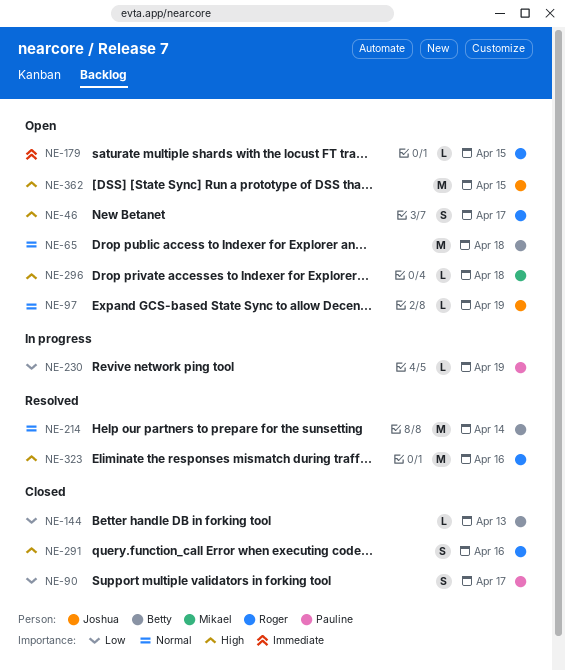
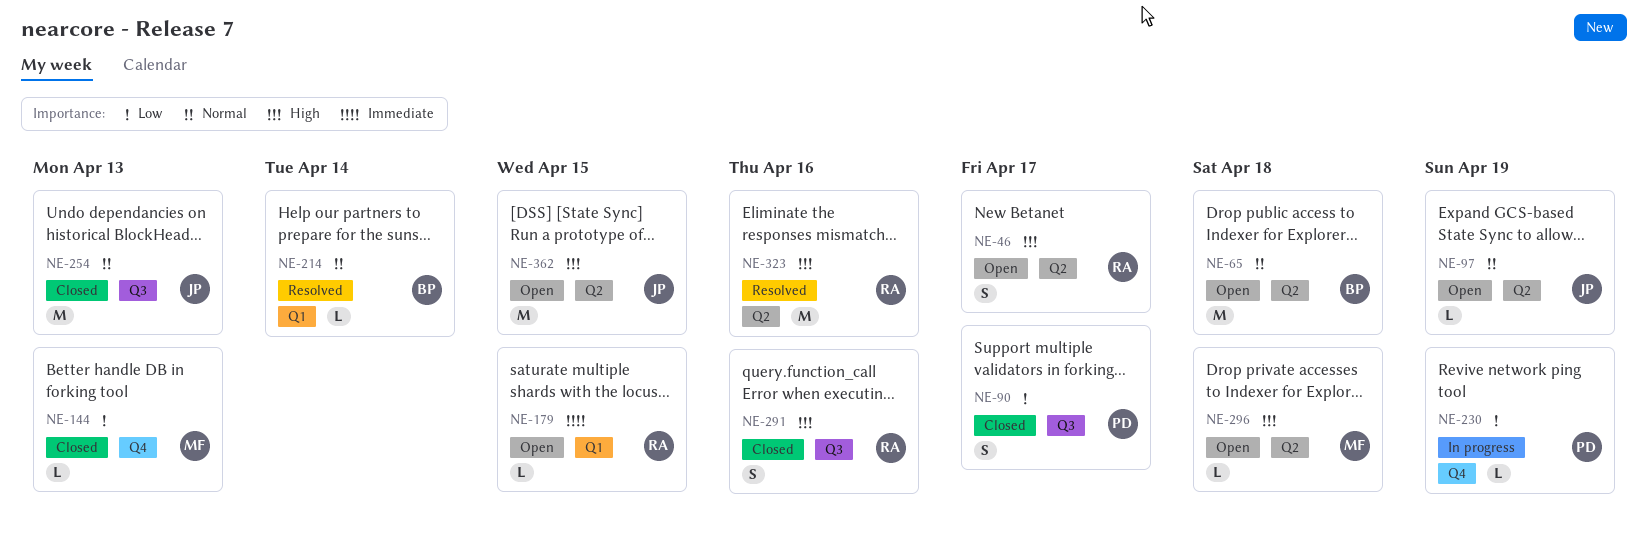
NE-144, owner: Betty -> Mikael
NE-214, estimate: M -> L
NE-254: none -> present

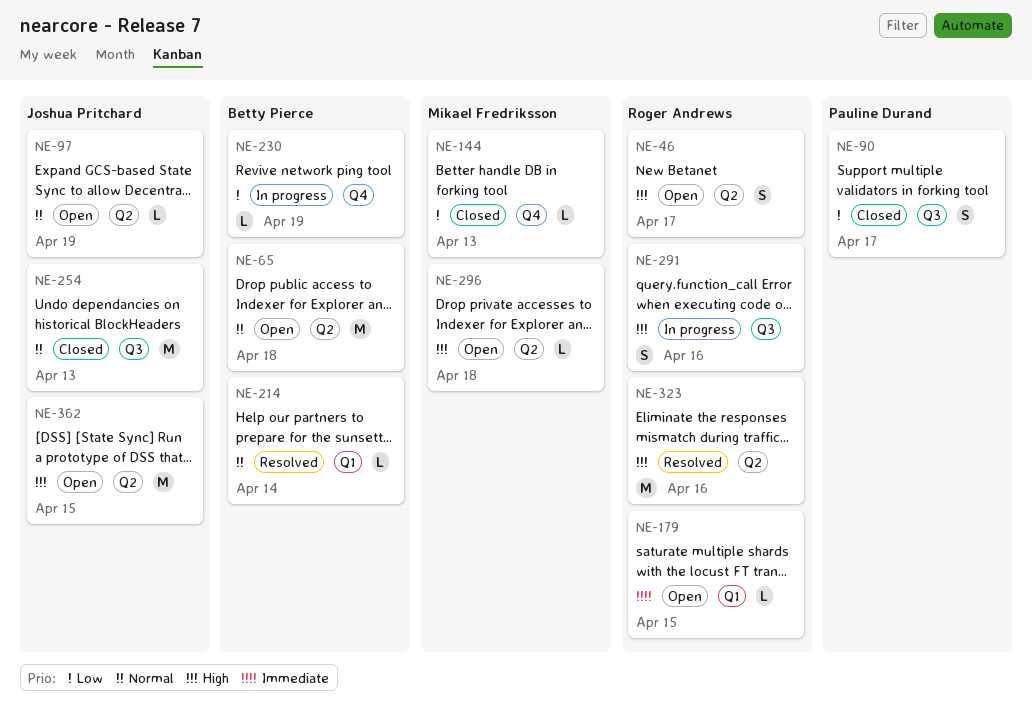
NE-230, owner: Pauline Durand -> Betty Pierce
NE-291, status: Closed -> In progress

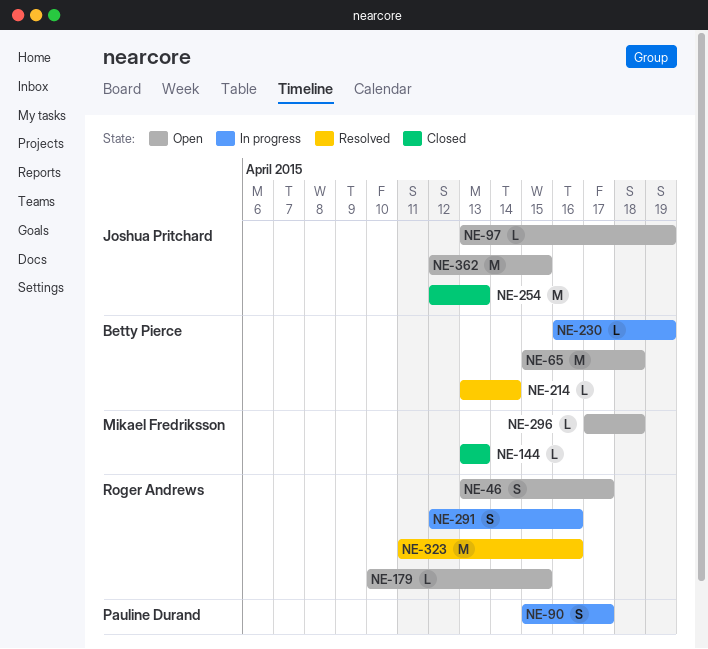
NE-90, status: Closed -> In progress

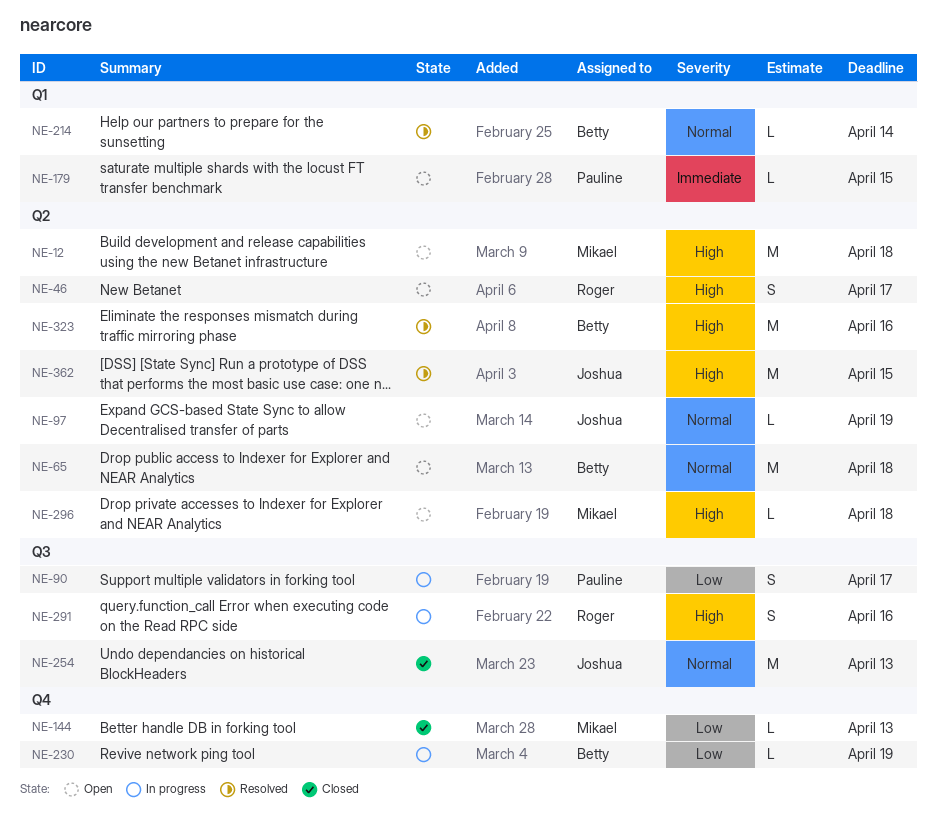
NE-12: none -> present
NE-179, owner: Roger Andrews -> Pauline Durand
NE-323, owner: Roger Andrews -> Betty Pierce
NE-362, status: Open -> Resolved

